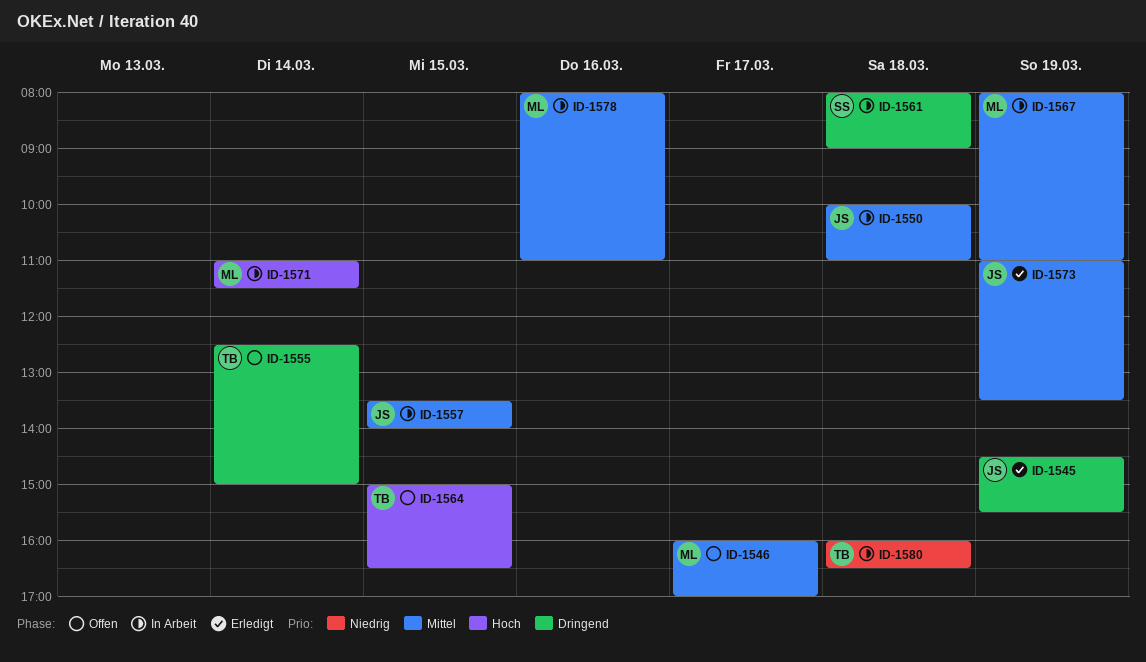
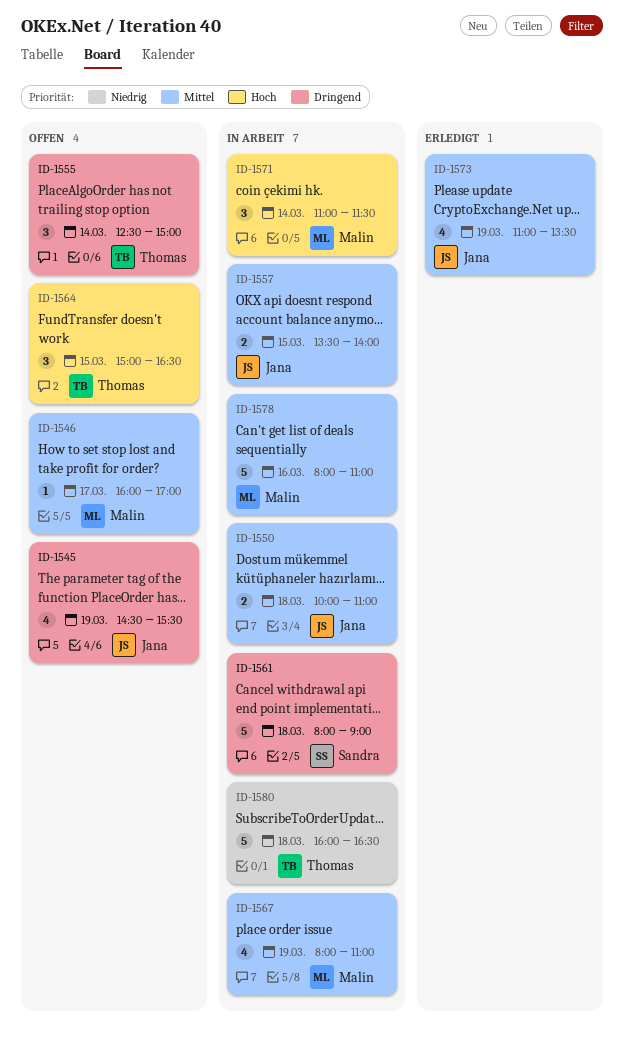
ID-1545, status: Erledigt -> Offen

